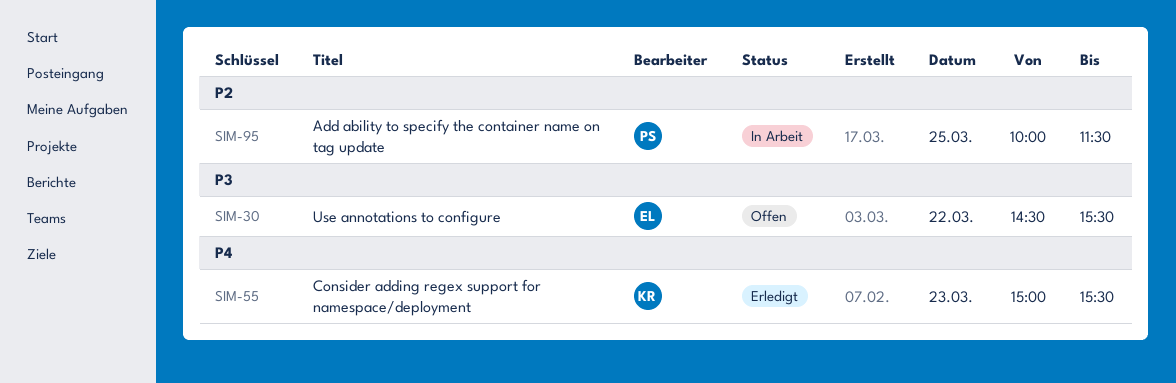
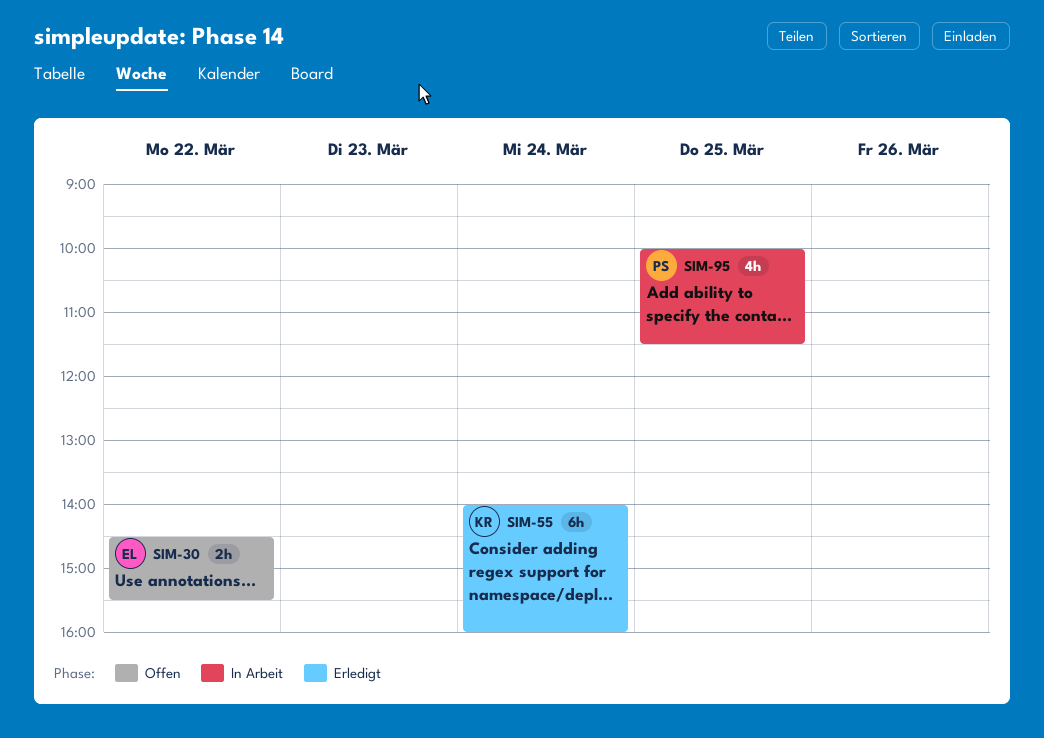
SIM-55, day: Mar 23 -> Mar 24
SIM-55, begins: 15:00 -> 14:00
SIM-55, ends: 15:30 -> 16:00

